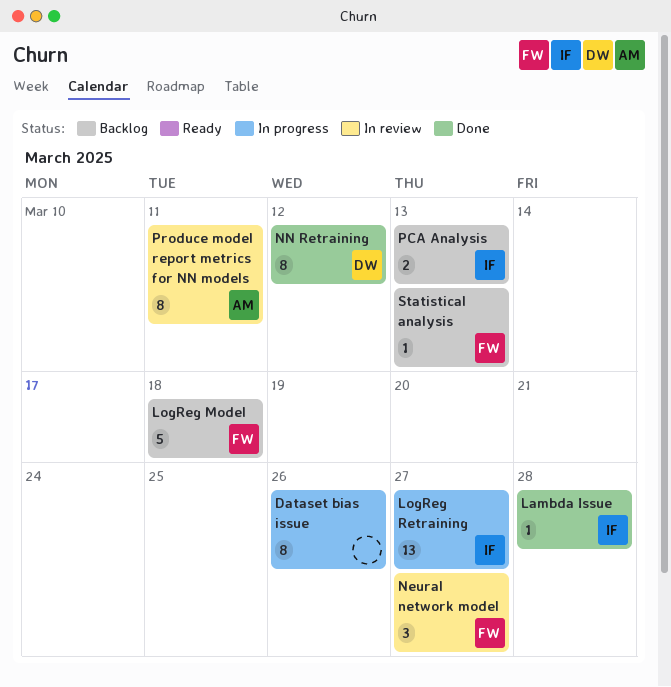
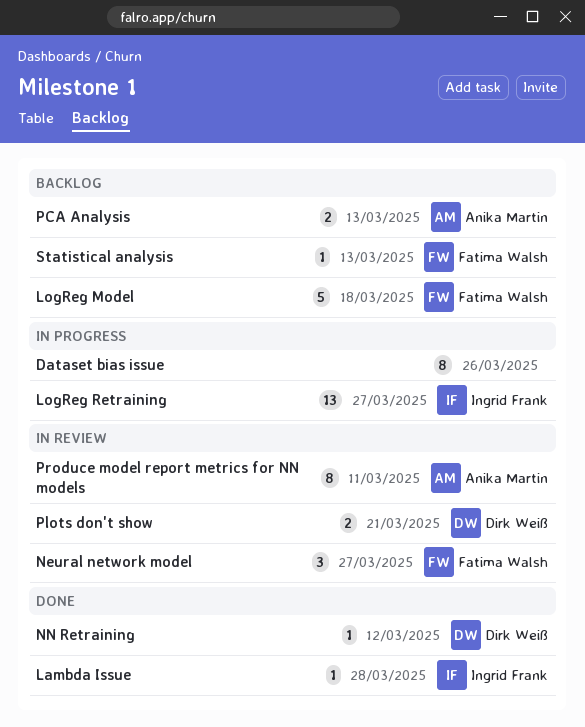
NN Retraining, estimate: 8 -> 1
PCA Analysis, owner: Ingrid Frank -> Anika Martin
Plots don't show: none -> present

